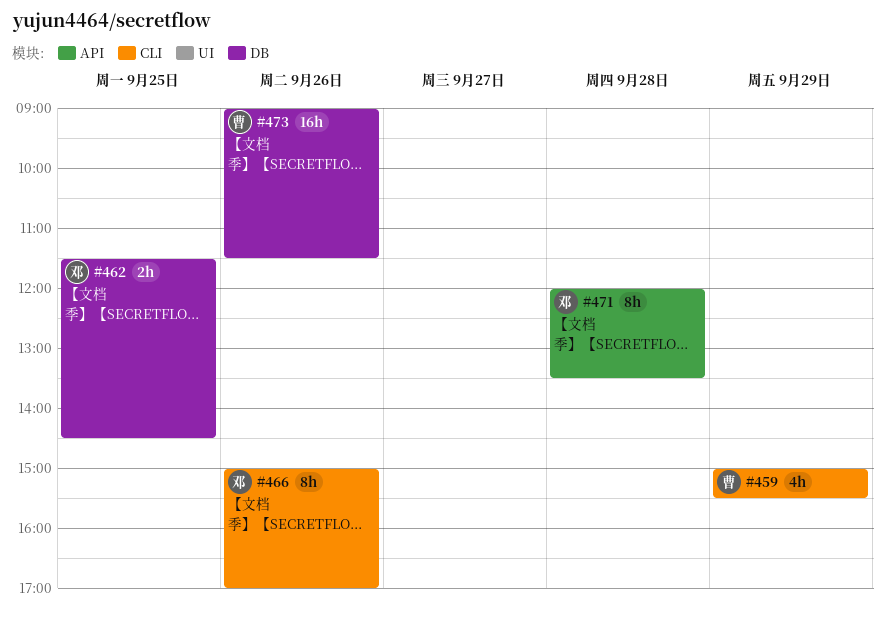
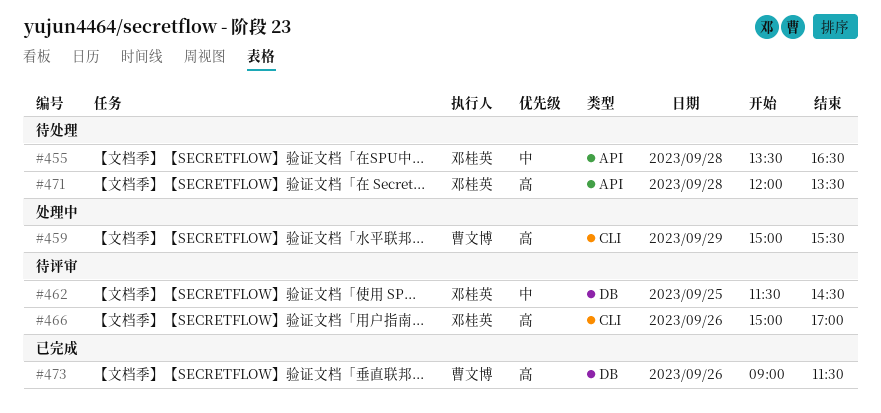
#455: none -> present

